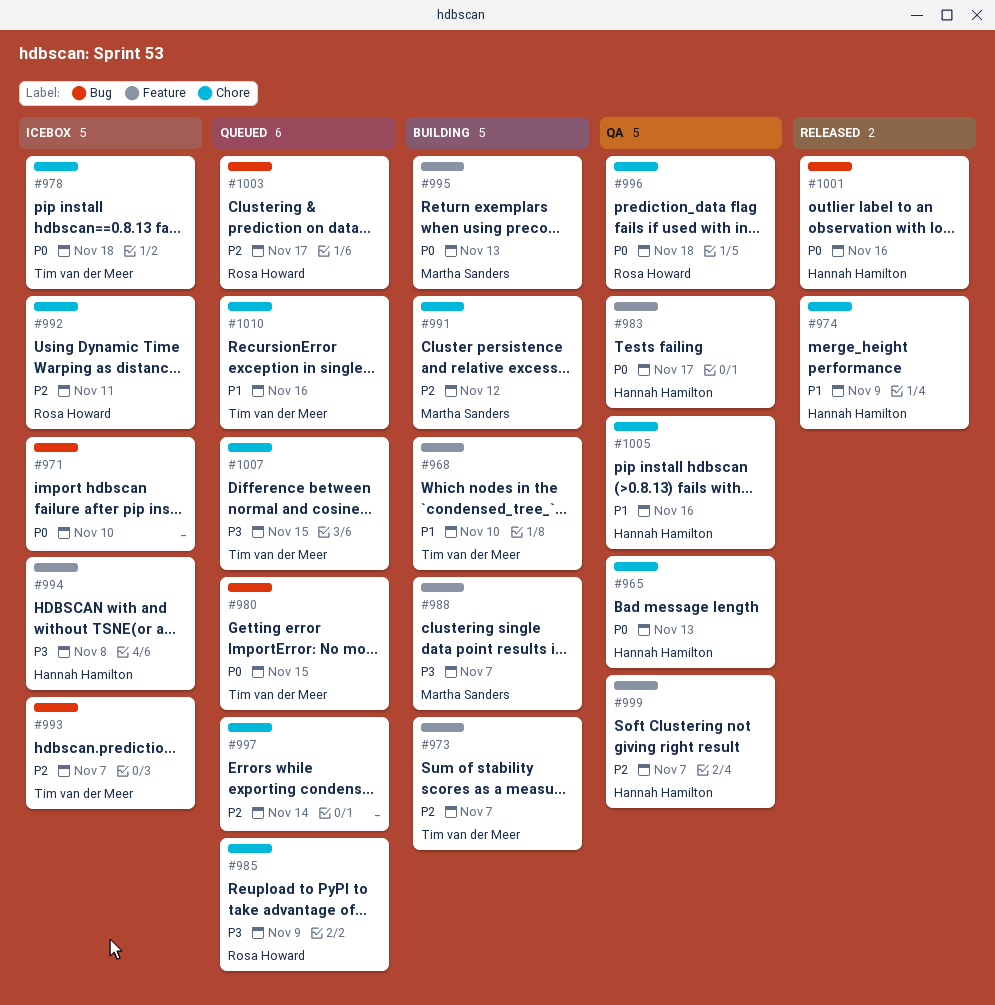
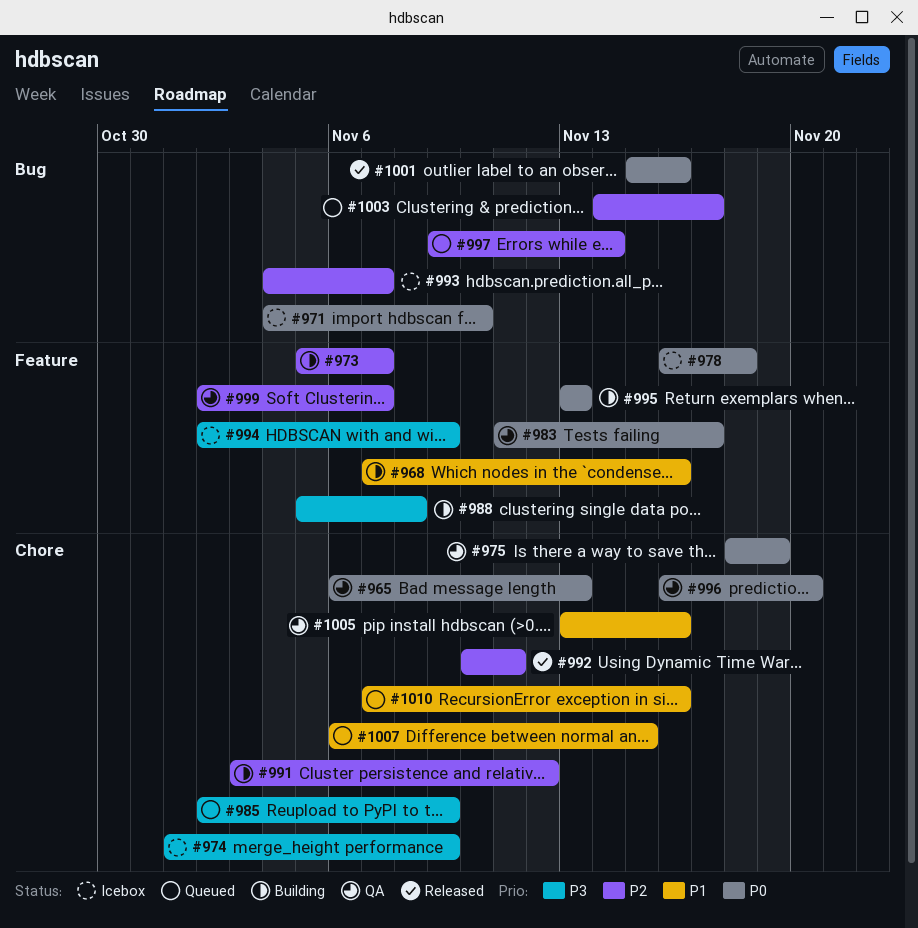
#968, due: Nov 10 -> Nov 16
#974, status: Released -> Icebox
#974, priority: P1 -> P3
#975: none -> present
#978, label: Chore -> Feature
#980: present -> none
#988, due: Nov 7 -> Nov 8
#992, status: Icebox -> Released
#994, due: Nov 8 -> Nov 9
#996, due: Nov 18 -> Nov 20
#997, label: Chore -> Bug
#1007, priority: P3 -> P1

